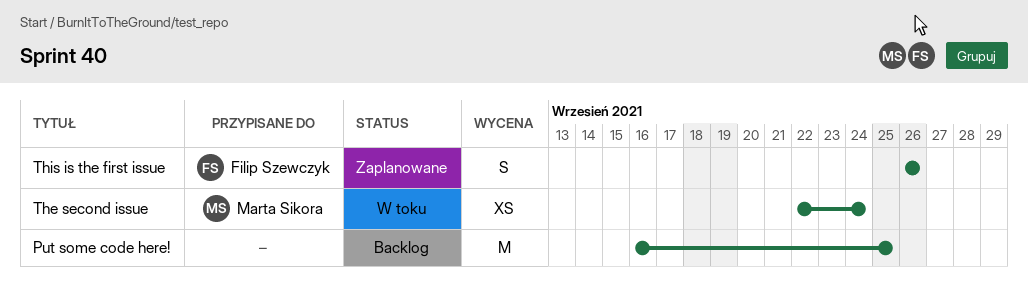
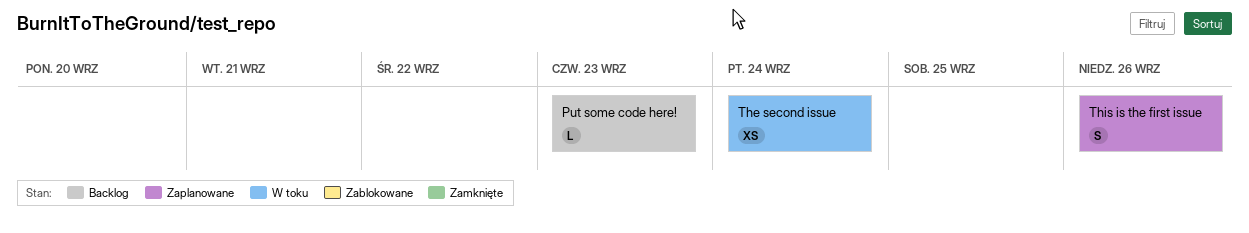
Put some code here!, estimate: M -> L
Put some code here!, due: Sep 25 -> Sep 23

